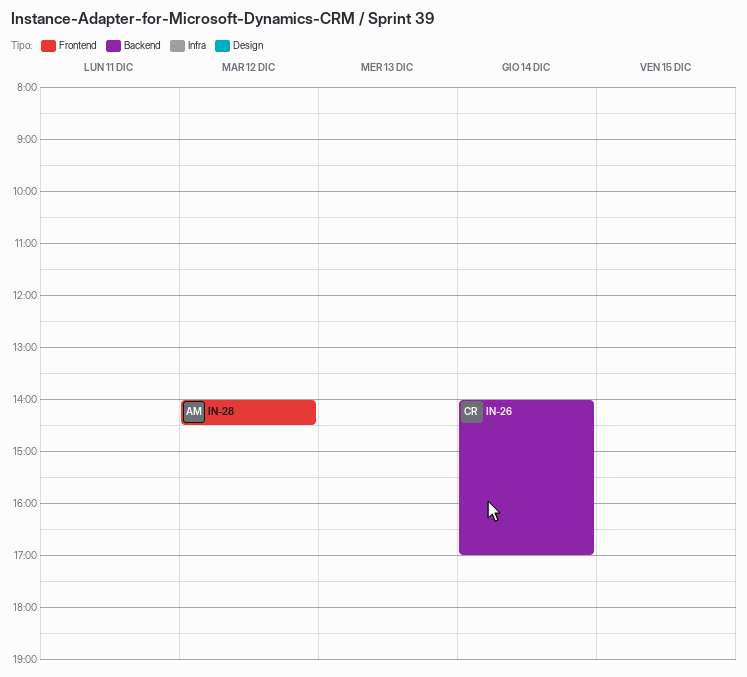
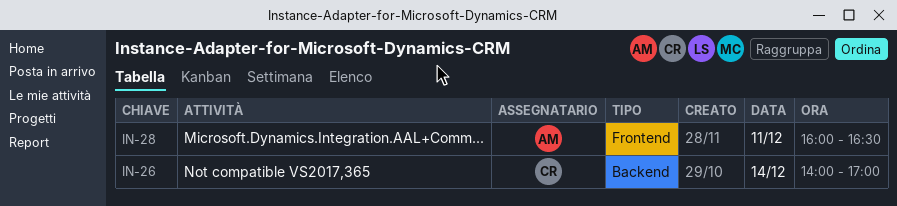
IN-28, day: Dec 12 -> Dec 11
IN-28, begins: 14:00 -> 16:00
IN-28, ends: 14:30 -> 16:30

